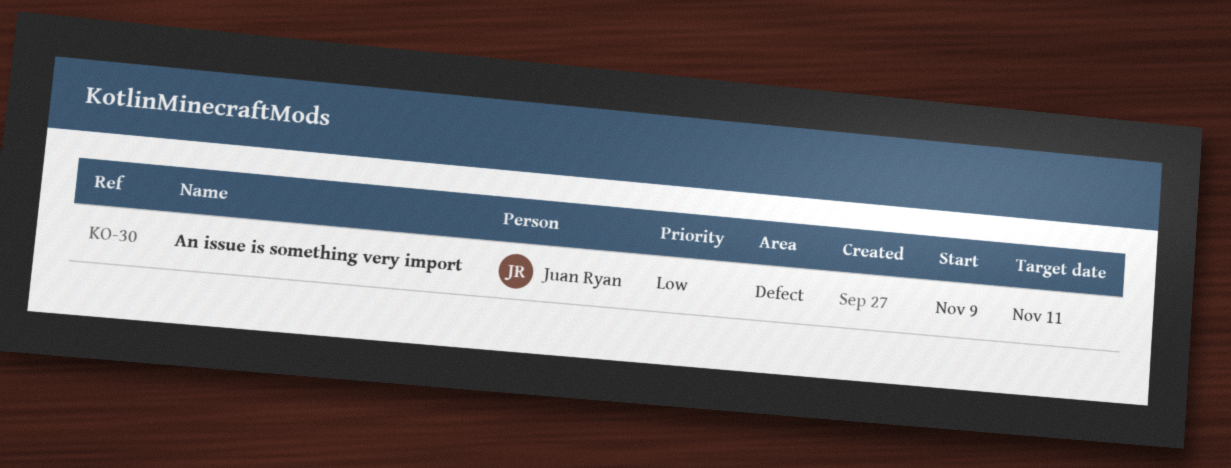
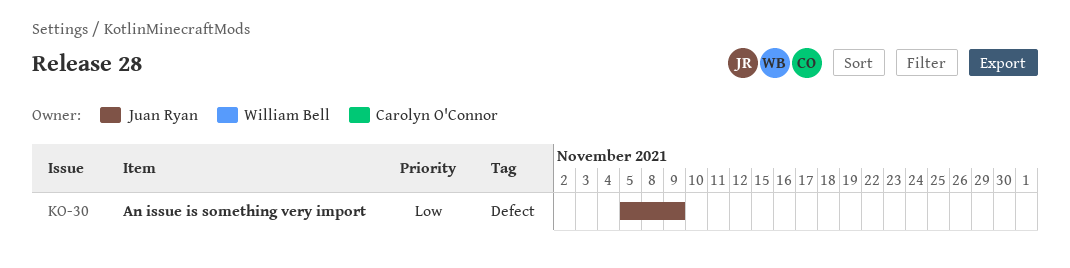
KO-30, start: Nov 9 -> Nov 5
KO-30, due: Nov 11 -> Nov 9

